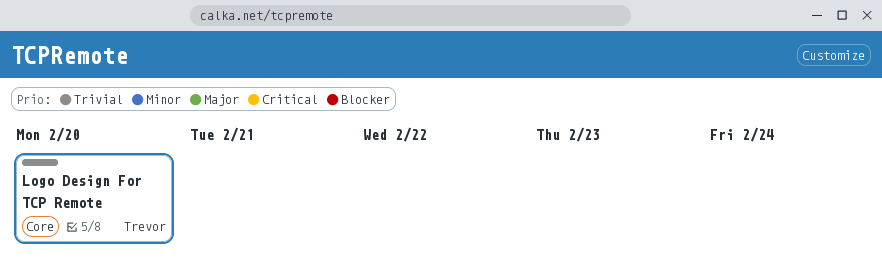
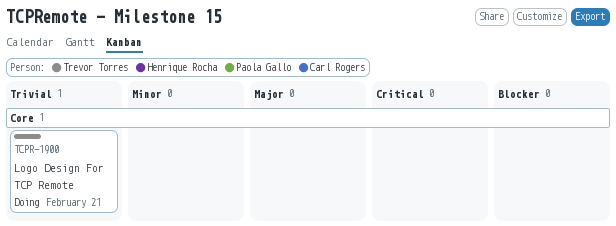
Logo Design For TCP Remote, due: Feb 20 -> Feb 21

